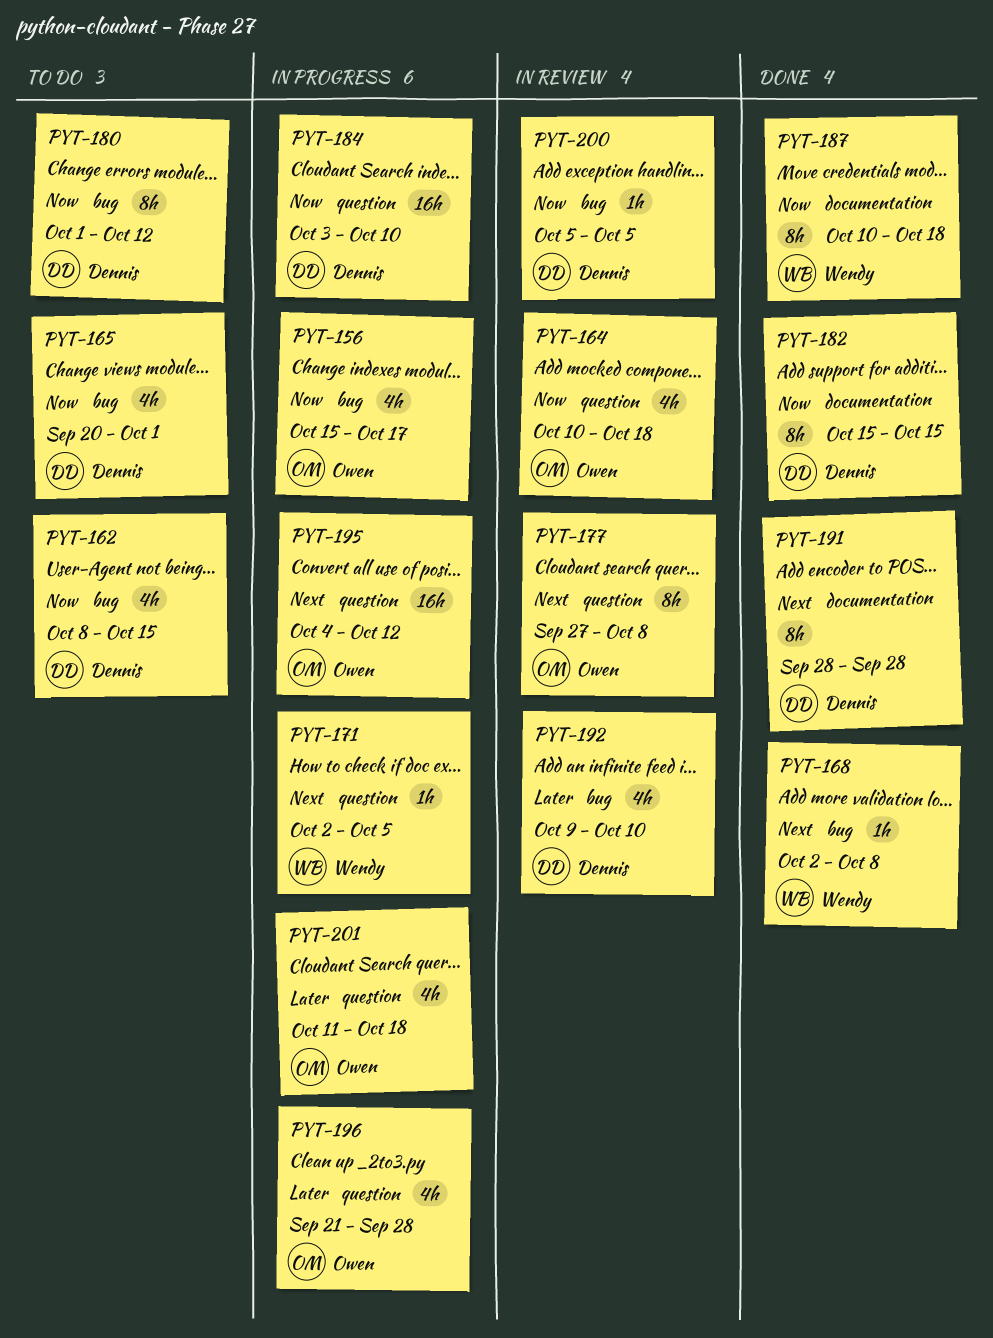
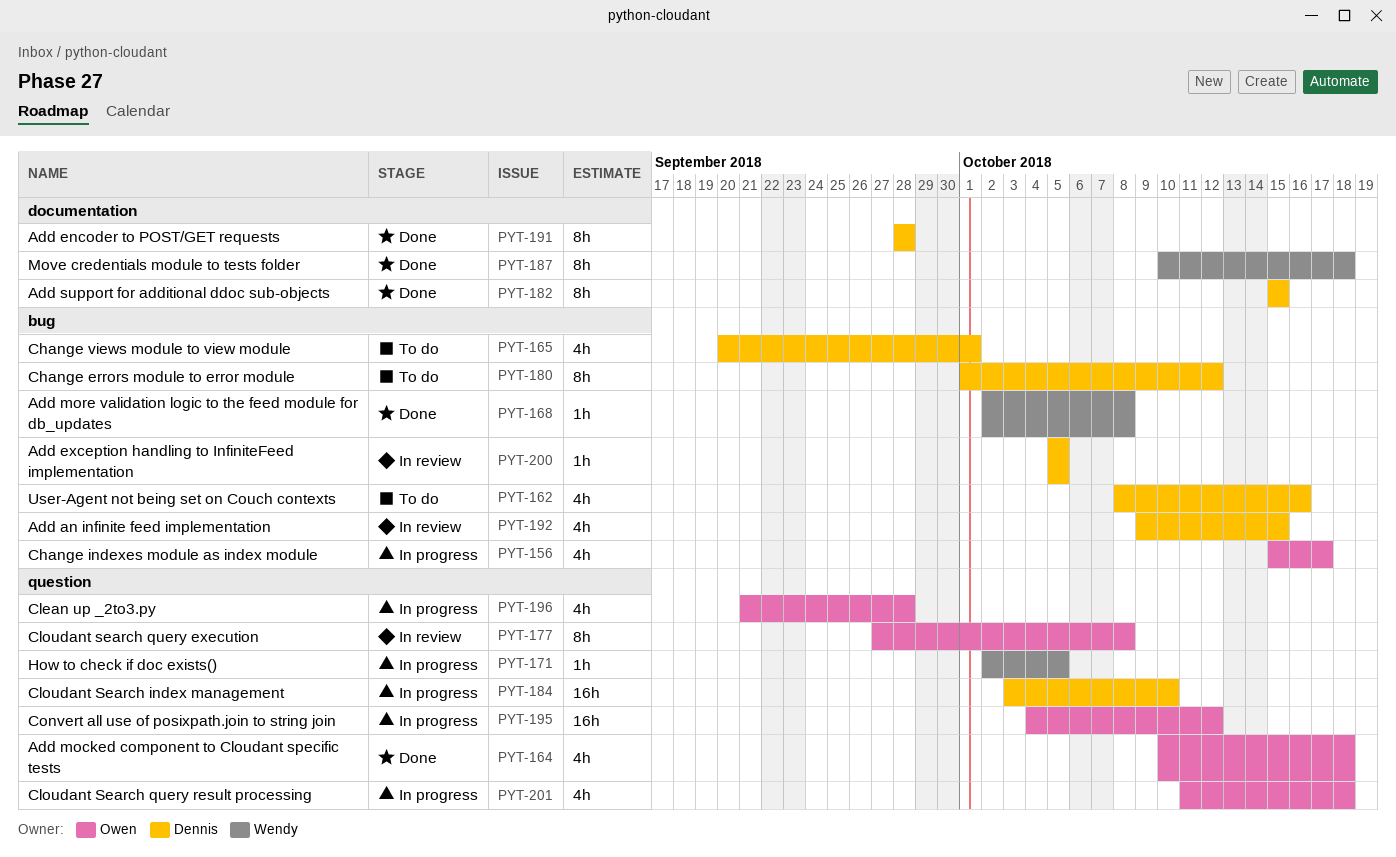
PYT-162, due: Oct 15 -> Oct 16
PYT-164, status: In review -> Done
PYT-192, due: Oct 10 -> Oct 15

